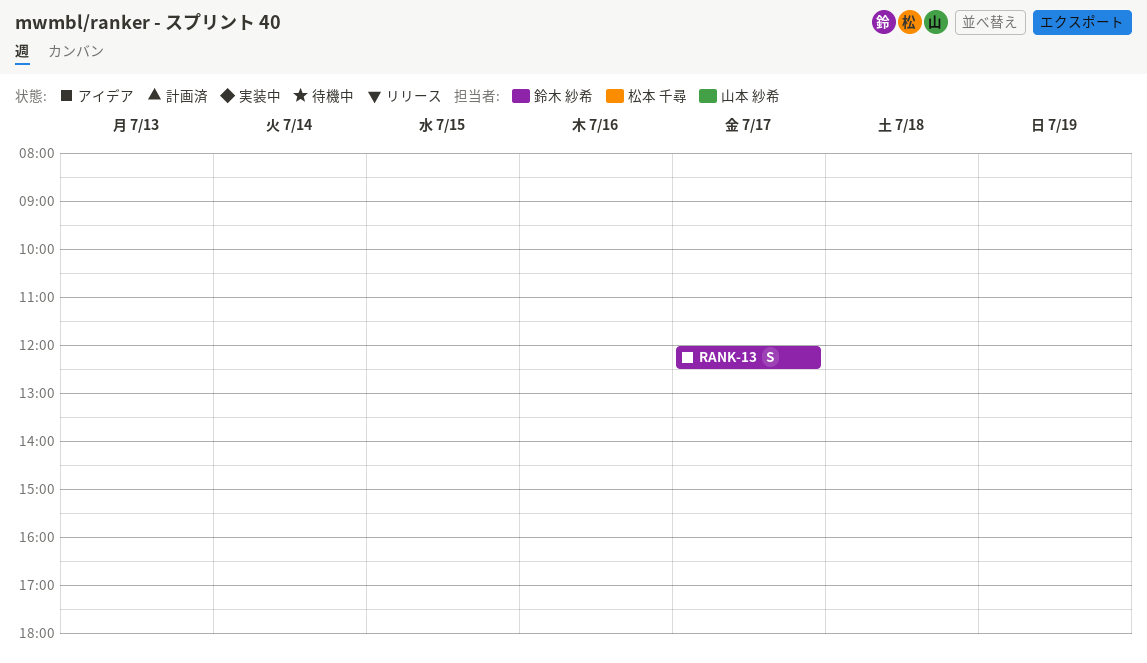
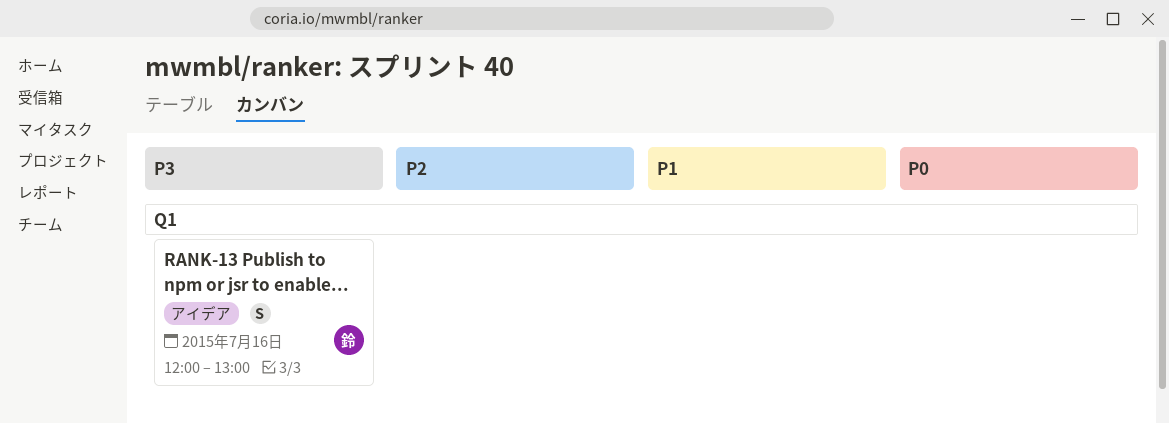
RANK-13, day: Jul 17 -> Jul 16
RANK-13, ends: 12:30 -> 13:00

